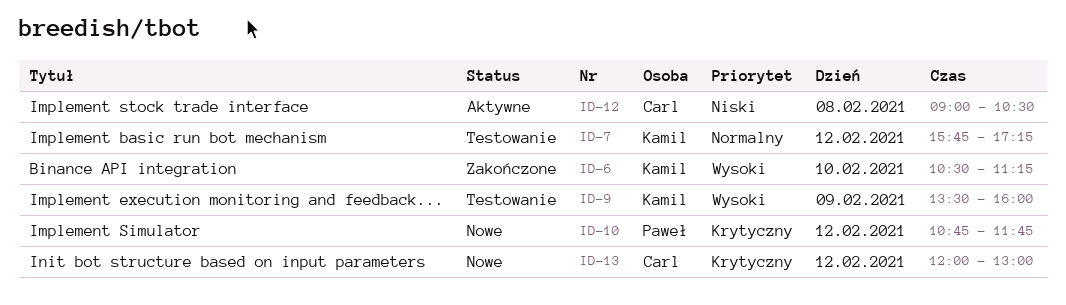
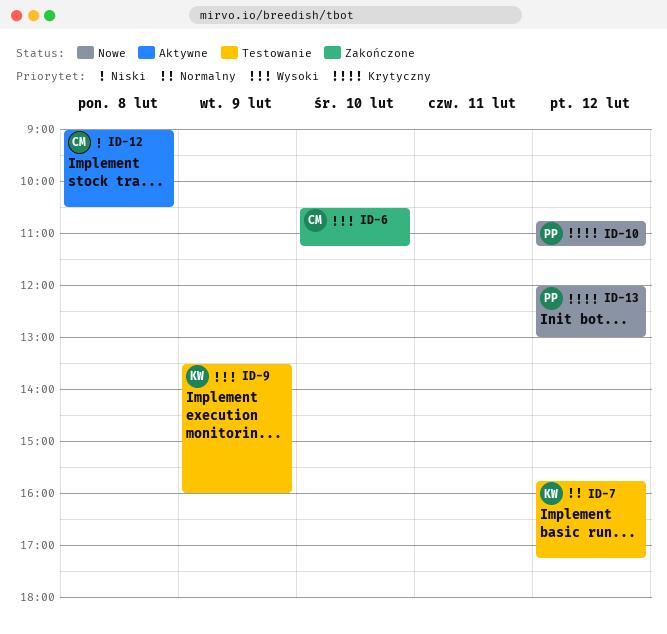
ID-6, owner: Kamil -> Carl
ID-10, ends: 11:45 -> 11:15
ID-13, owner: Carl -> Paweł

